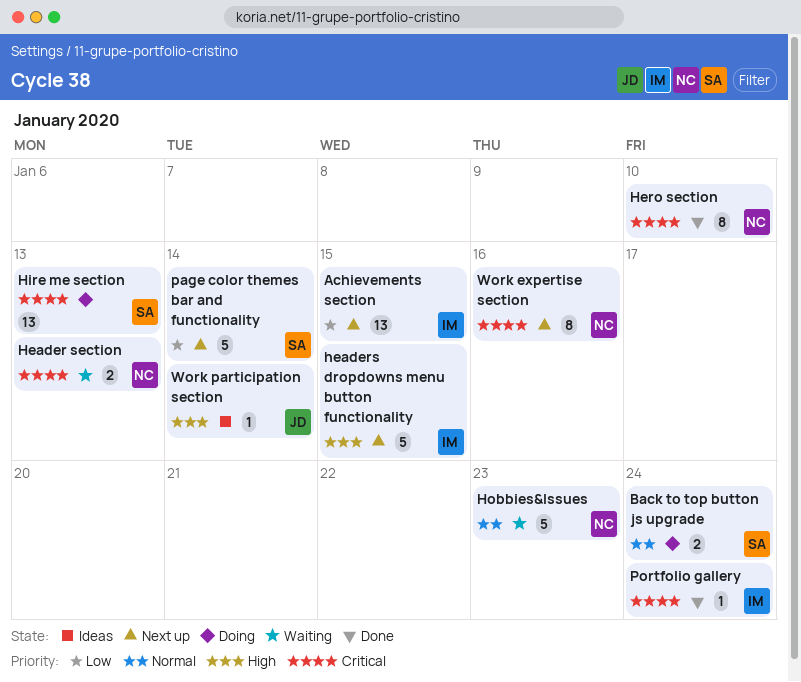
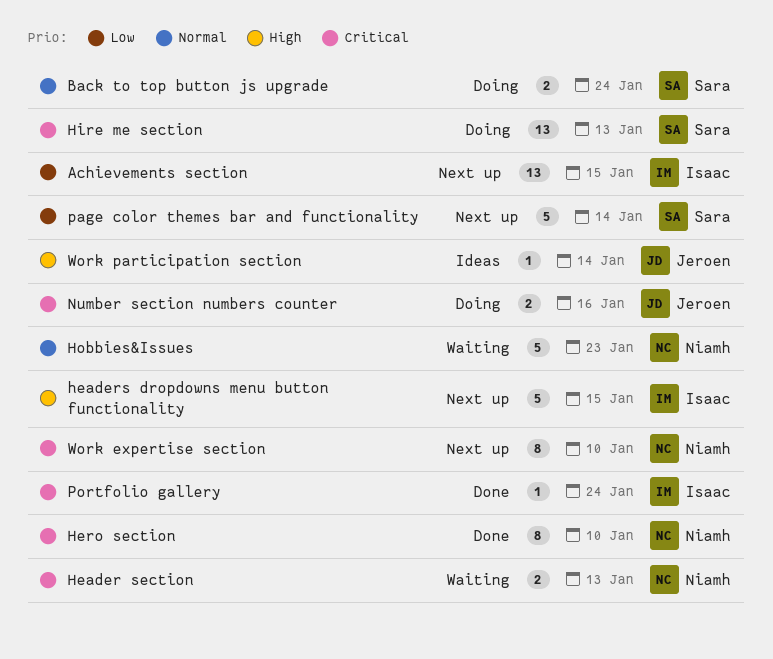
Number section numbers counter: none -> present
Work expertise section, due: Jan 16 -> Jan 10

